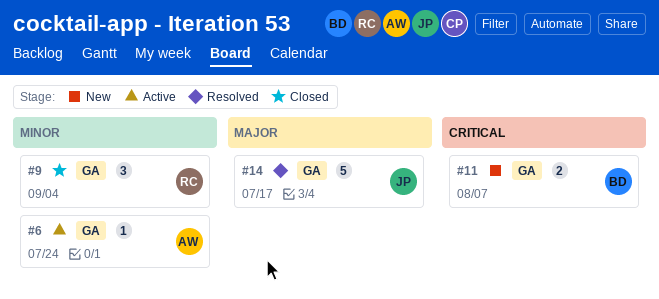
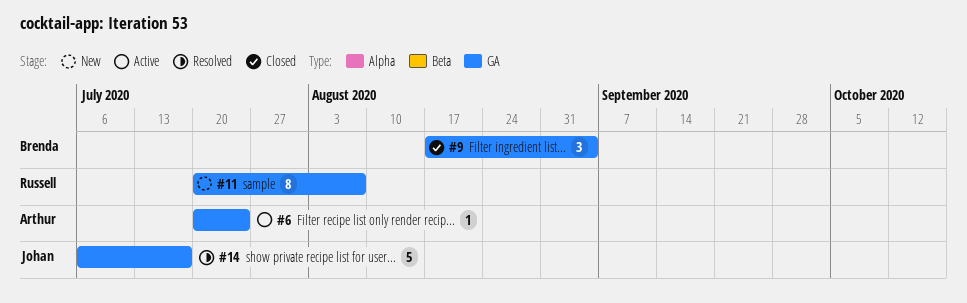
#9, owner: Russell -> Brenda
#11, owner: Brenda -> Russell
#11, estimate: 2 -> 8

